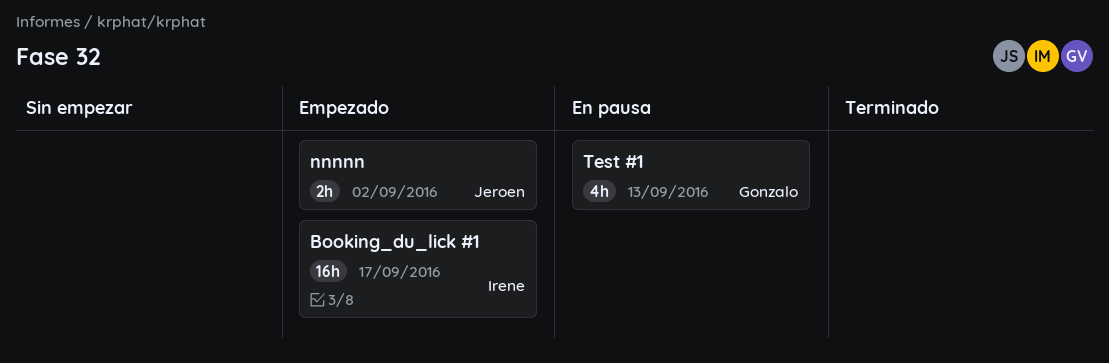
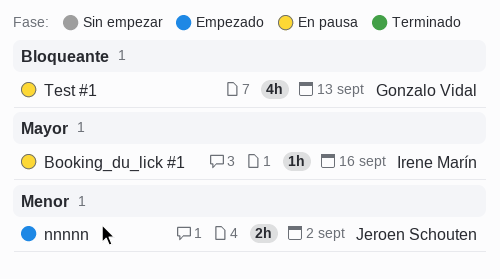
Booking_du_lick #1, status: Empezado -> En pausa
Booking_du_lick #1, estimate: 16h -> 1h
Booking_du_lick #1, due: Sep 17 -> Sep 16

